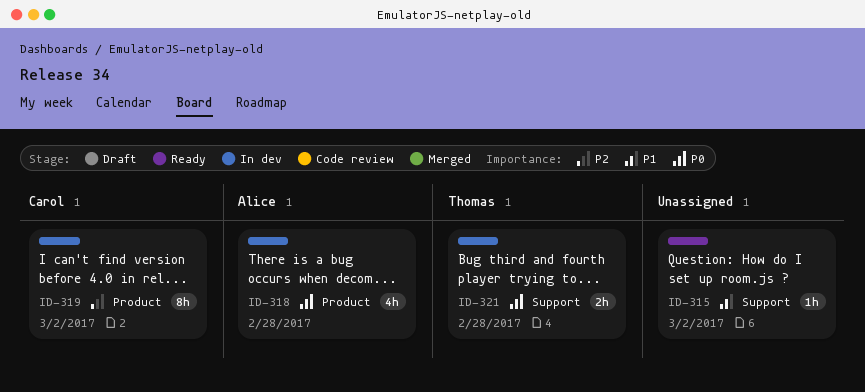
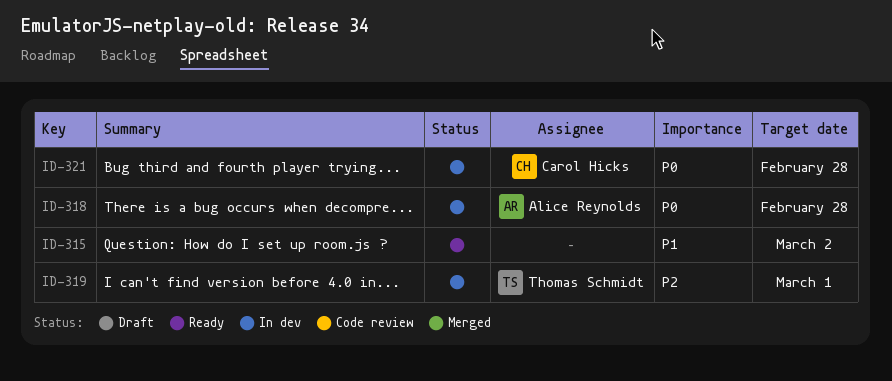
ID-319, owner: Carol Hicks -> Thomas Schmidt
ID-319, due: Mar 2 -> Mar 1
ID-321, owner: Thomas Schmidt -> Carol Hicks

